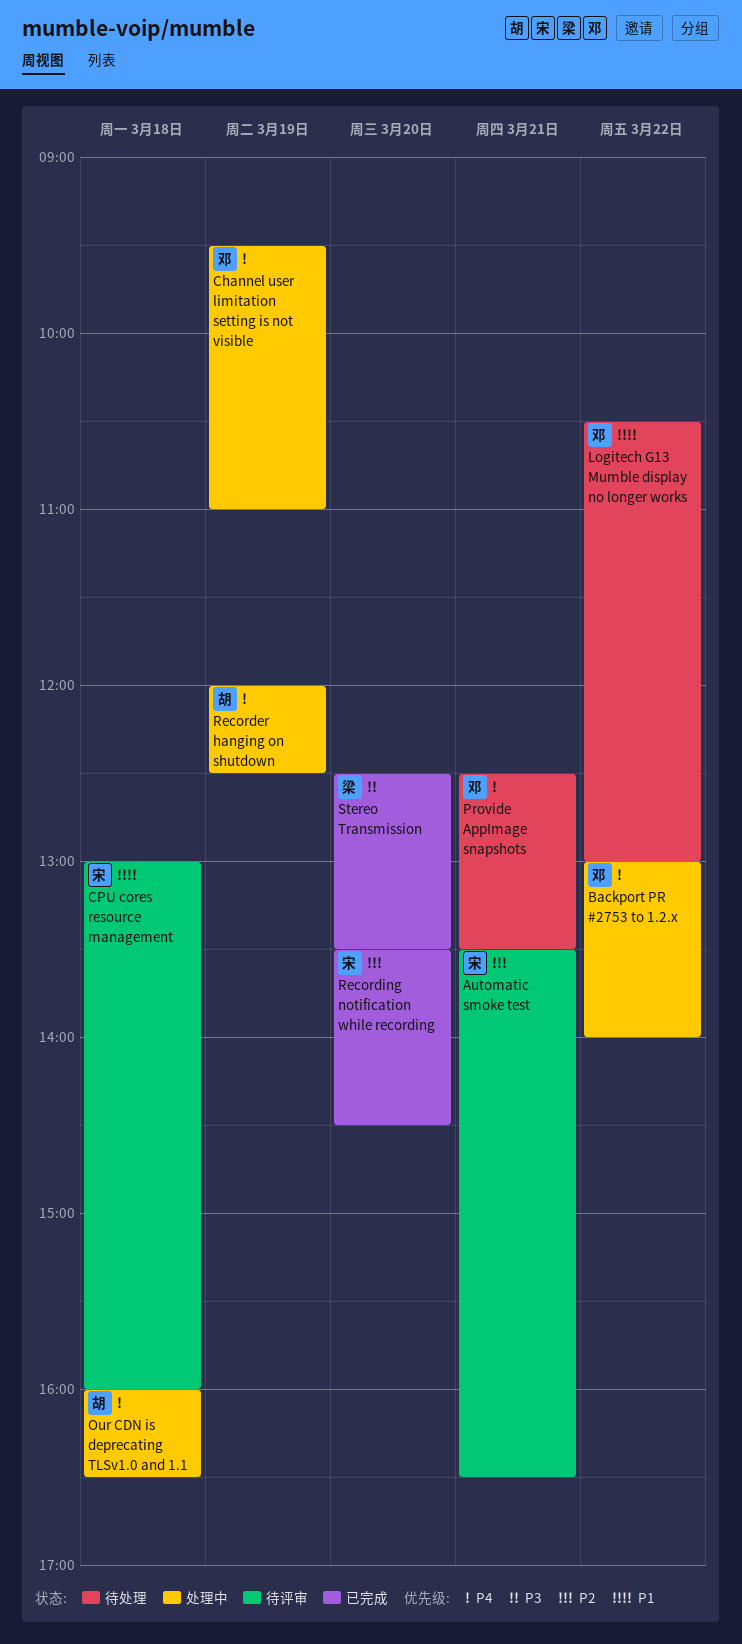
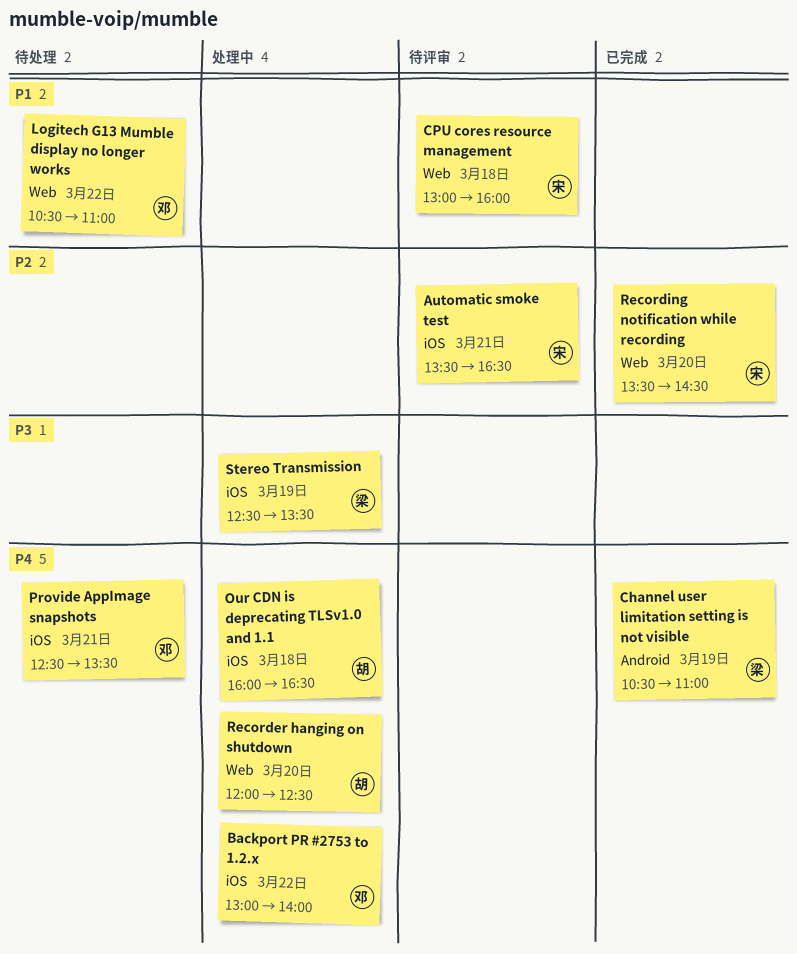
Channel user limitation setting is not visible, status: 处理中 -> 已完成
Channel user limitation setting is not visible, owner: 邓 -> 梁
Channel user limitation setting is not visible, begins: 09:30 -> 10:30
Logitech G13 Mumble display no longer works, ends: 13:00 -> 11:00
Recorder hanging on shutdown, day: Mar 19 -> Mar 20
Stereo Transmission, status: 已完成 -> 处理中
Stereo Transmission, day: Mar 20 -> Mar 19

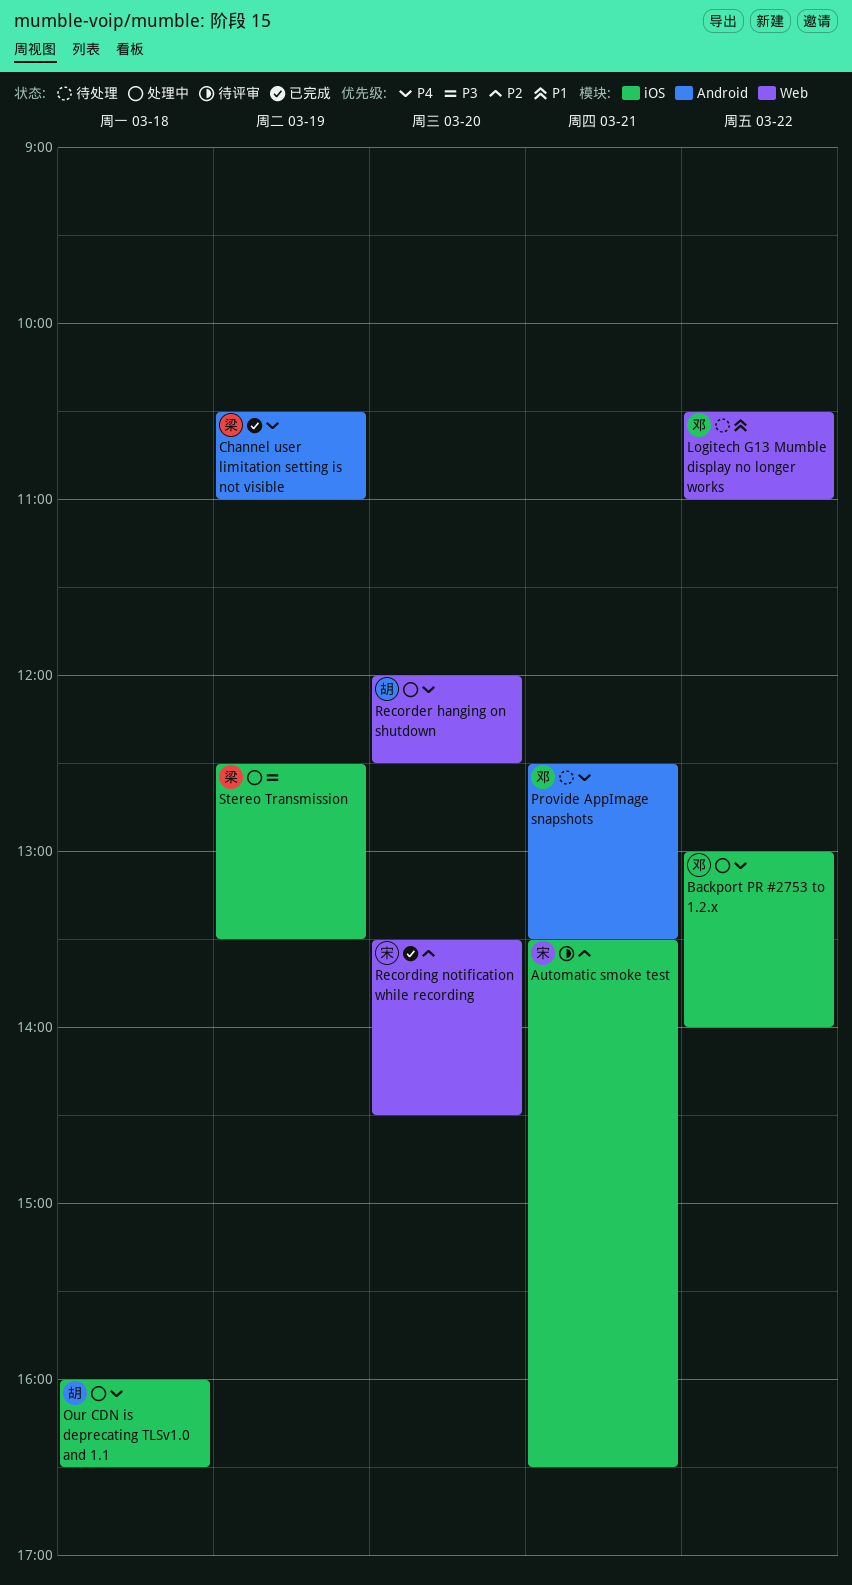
CPU cores resource management: present -> none
Provide AppImage snapshots, label: iOS -> Android

